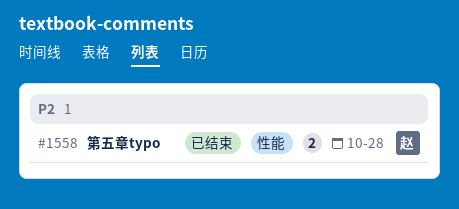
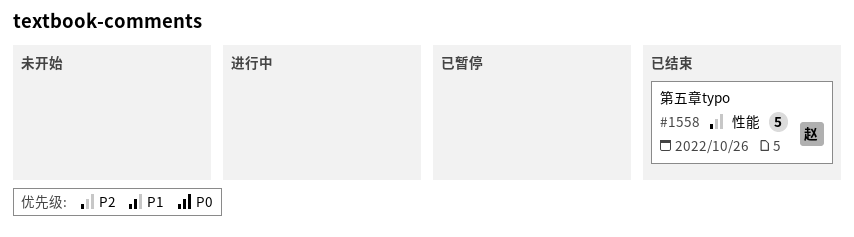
#1558, estimate: 2 -> 5
#1558, due: Oct 28 -> Oct 26

